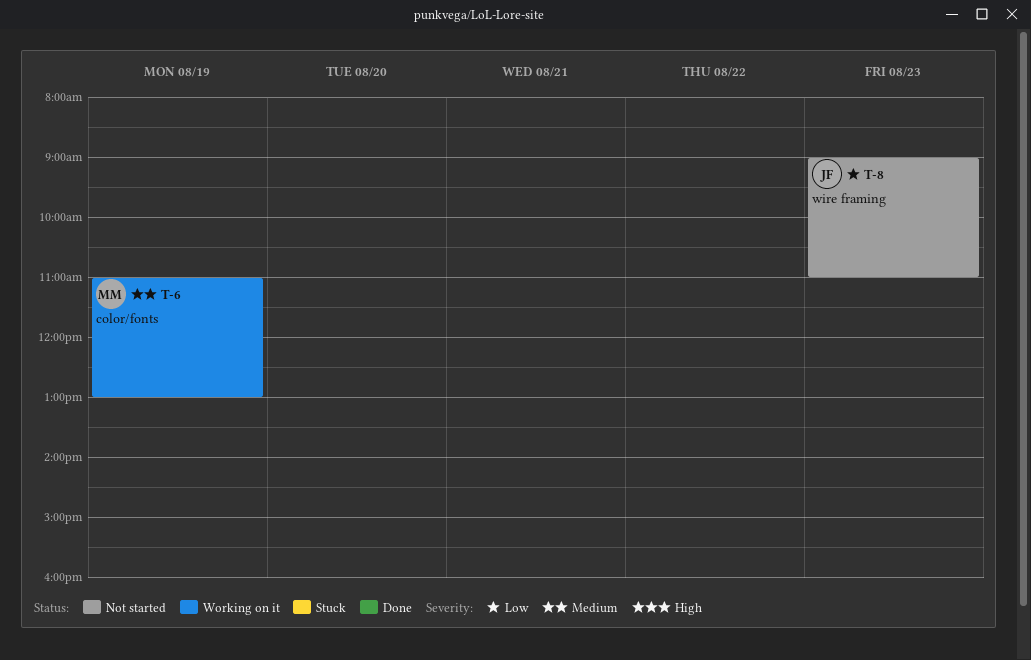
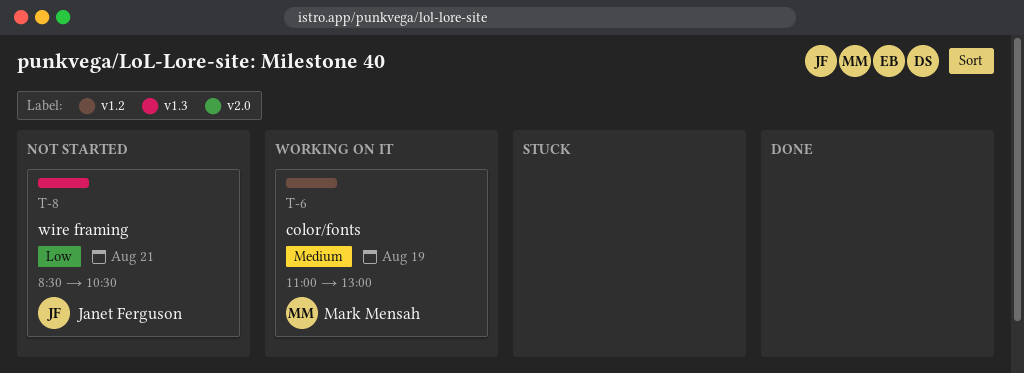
T-8, day: Aug 23 -> Aug 21
T-8, begins: 09:00 -> 08:30
T-8, ends: 11:00 -> 10:30

